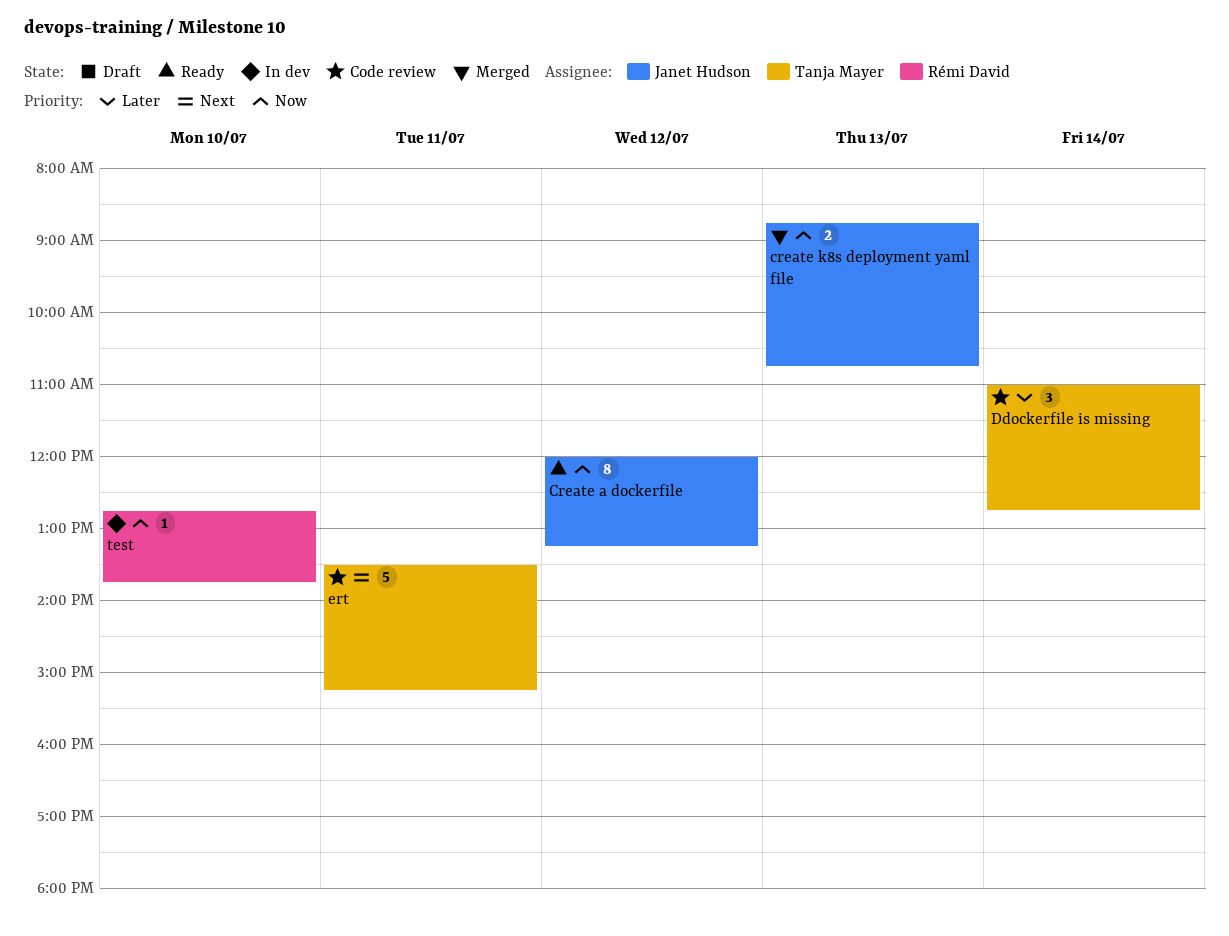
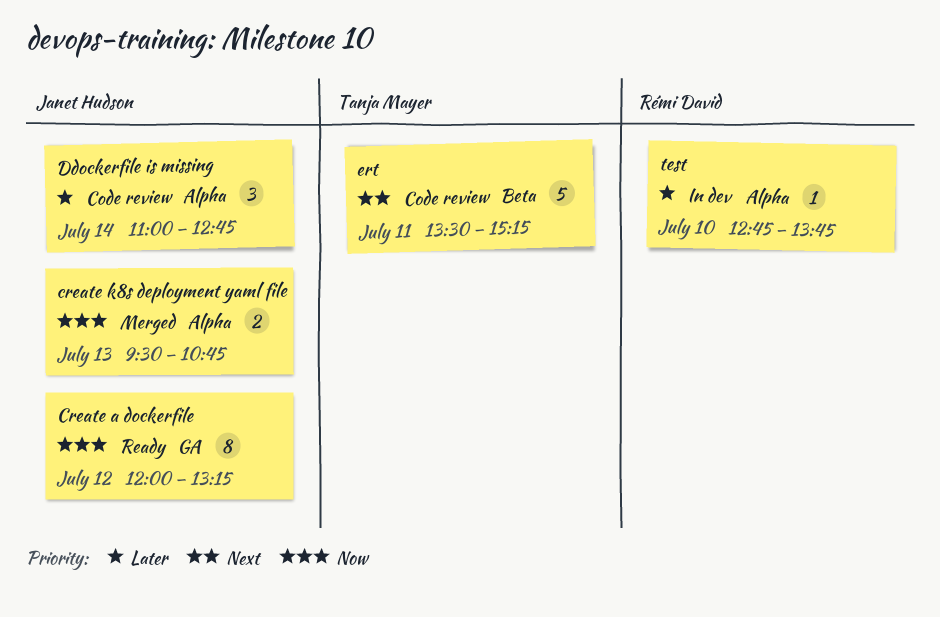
create k8s deployment yaml file, begins: 08:45 -> 09:30
Ddockerfile is missing, owner: Tanja Mayer -> Janet Hudson
test, priority: Now -> Later

